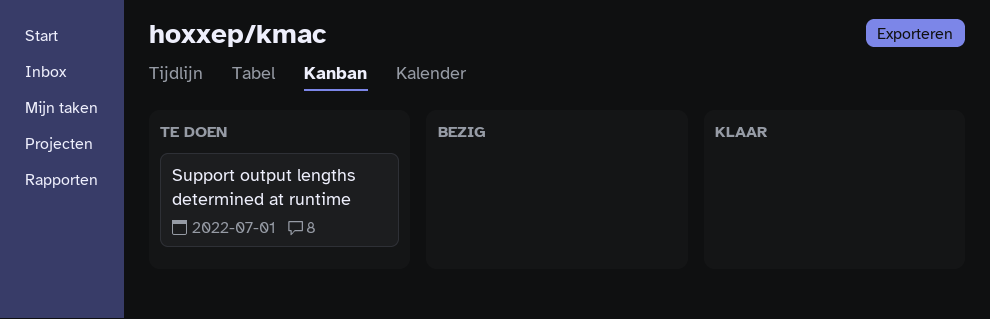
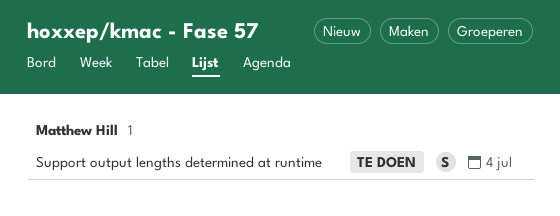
Support output lengths determined at runtime, due: Jul 1 -> Jul 4

